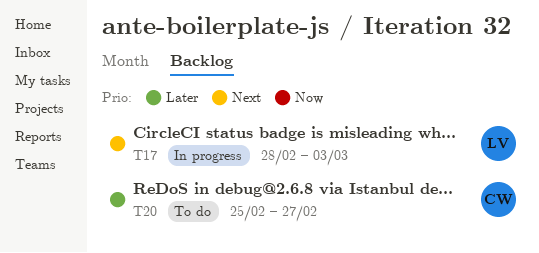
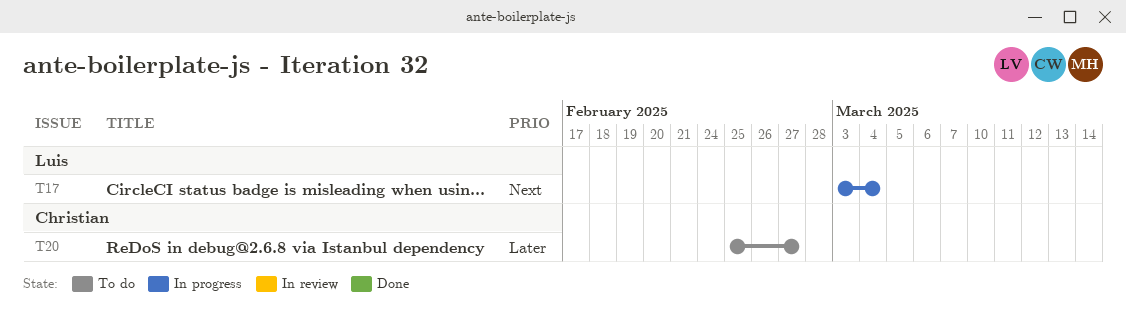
T17, start: Feb 28 -> Mar 3
T17, due: Mar 3 -> Mar 4

